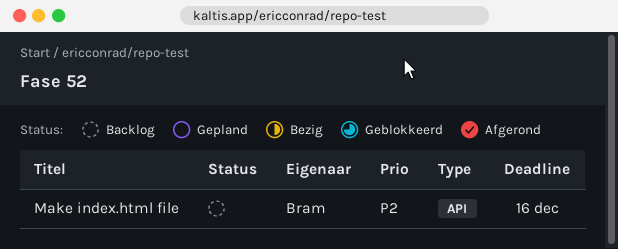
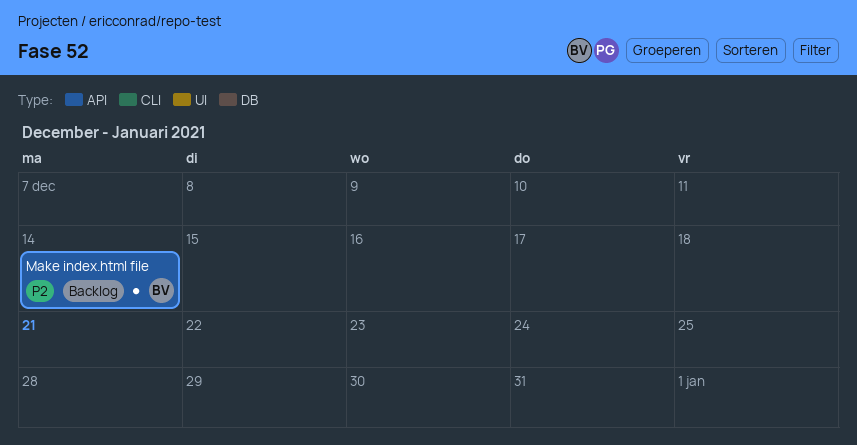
Make index.html file, due: Dec 16 -> Dec 14

